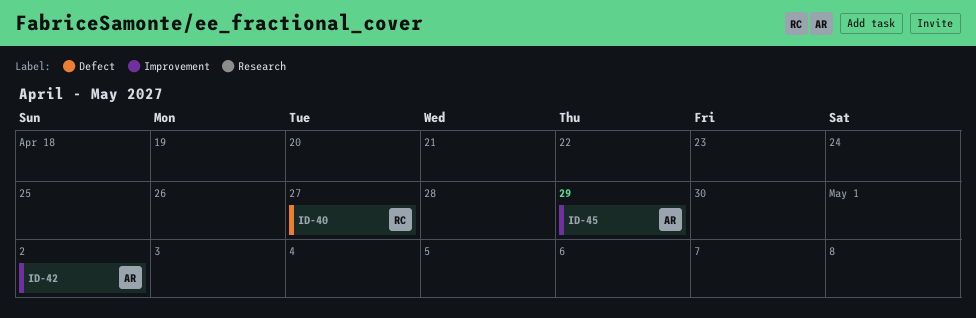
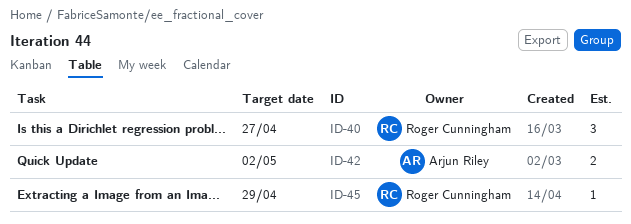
ID-45, owner: Arjun Riley -> Roger Cunningham

